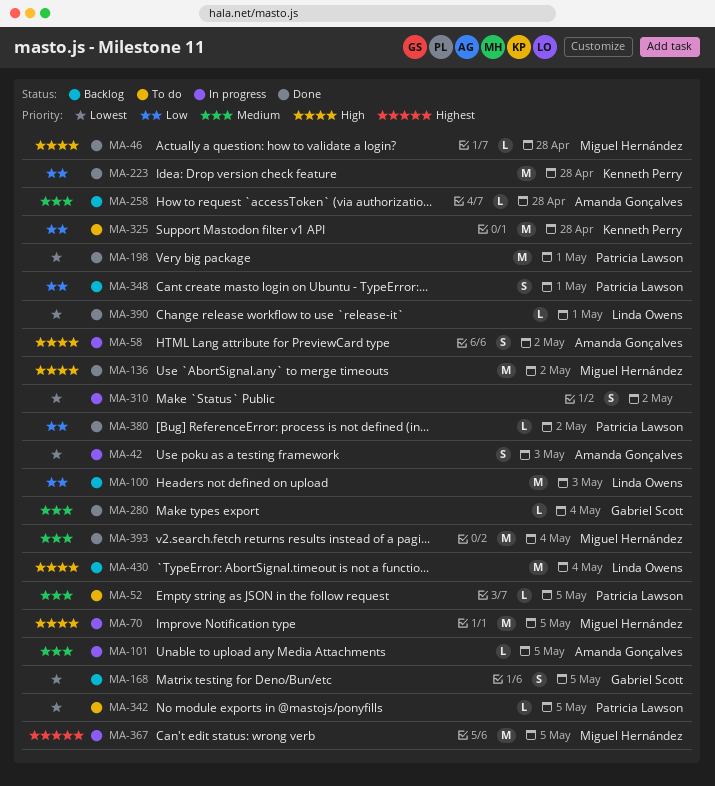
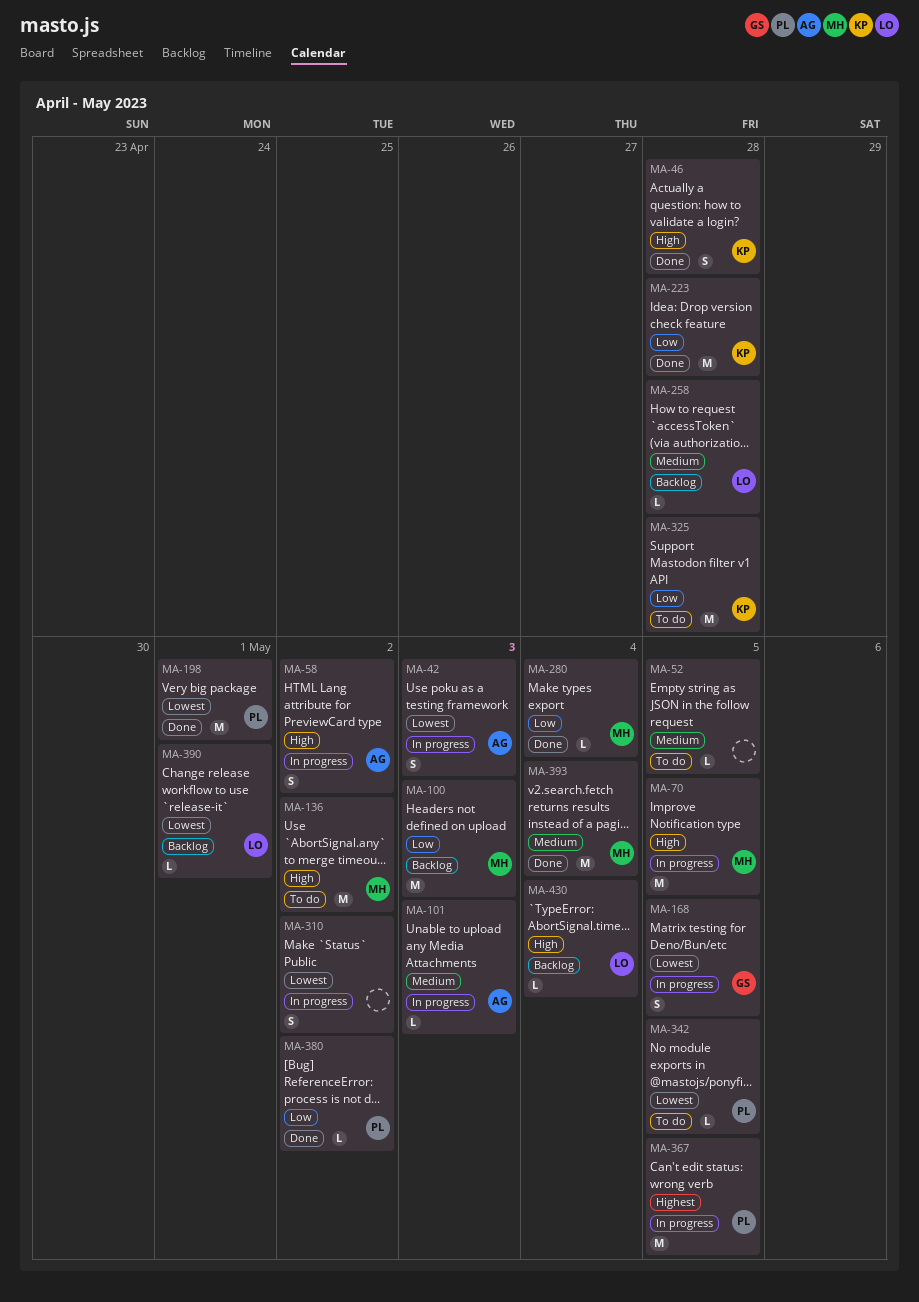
MA-46, owner: Miguel Hernández -> Kenneth Perry
MA-46, estimate: L -> S
MA-52, owner: Patricia Lawson -> none
MA-100, owner: Linda Owens -> Miguel Hernández
MA-101, due: May 5 -> May 3
MA-136, status: Done -> To do
MA-168, status: Backlog -> In progress
MA-258, owner: Amanda Gonçalves -> Linda Owens
MA-280, owner: Gabriel Scott -> Miguel Hernández
MA-280, priority: Medium -> Low
MA-348: present -> none
MA-367, owner: Miguel Hernández -> Patricia Lawson
MA-390, status: Done -> Backlog
MA-430, estimate: M -> L

